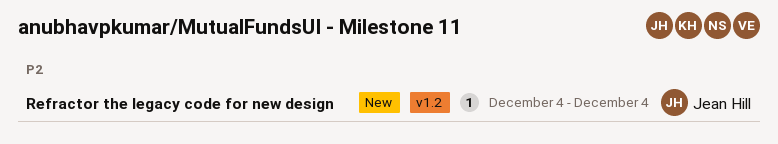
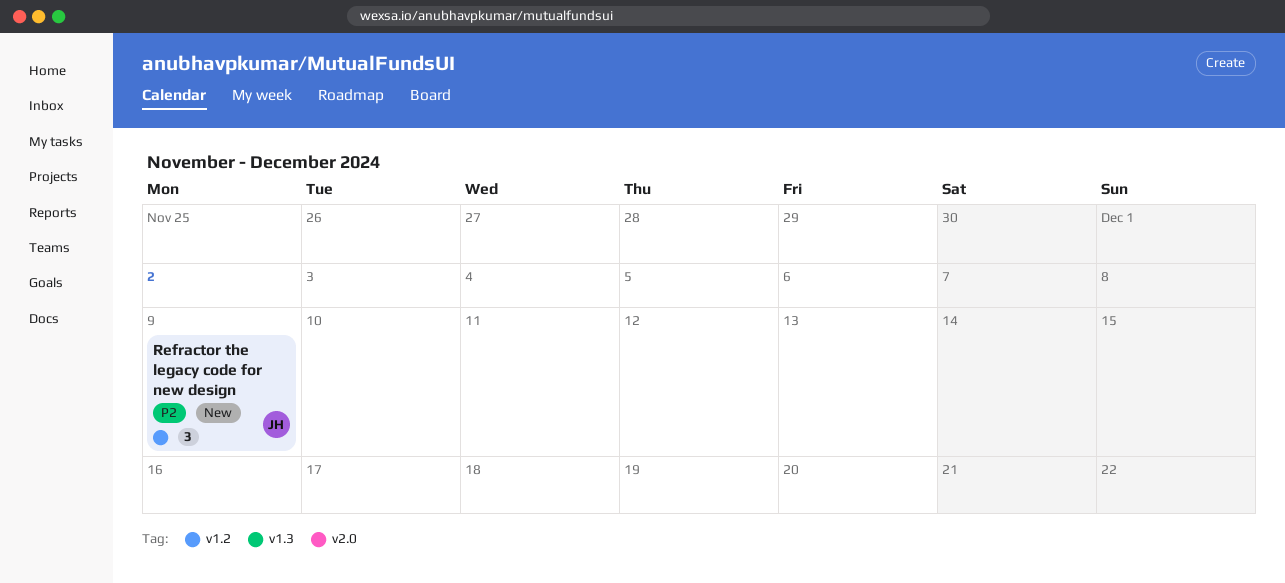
Refractor the legacy code for new design, estimate: 1 -> 3
Refractor the legacy code for new design, due: Dec 4 -> Dec 9

